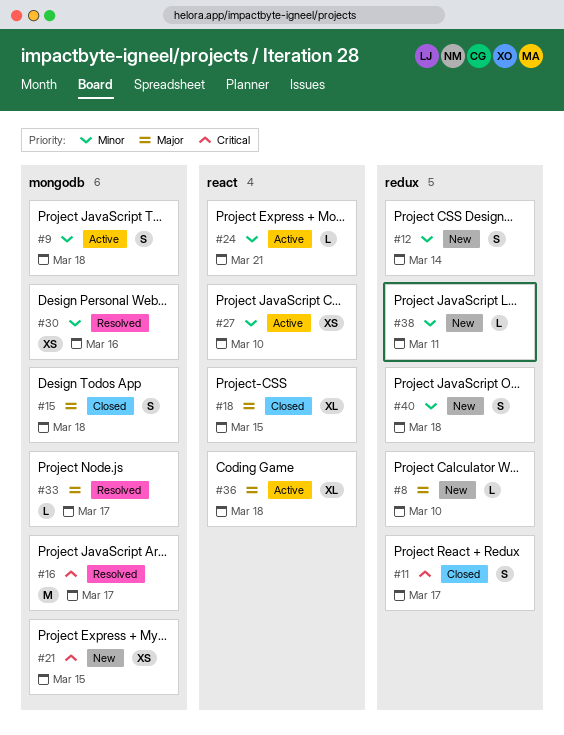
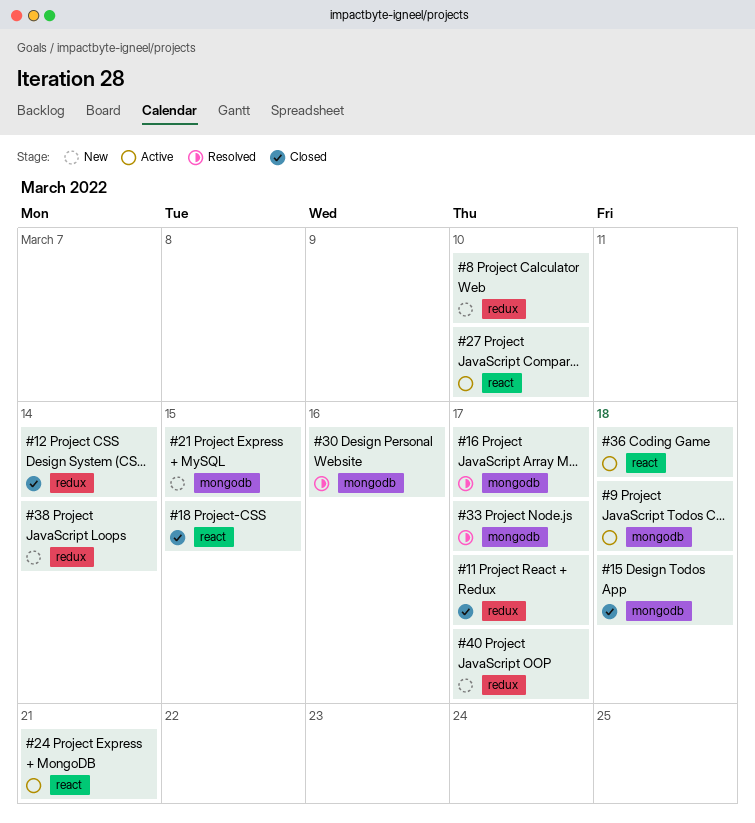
#12, status: New -> Closed
#38, due: Mar 11 -> Mar 14
#40, due: Mar 18 -> Mar 17

